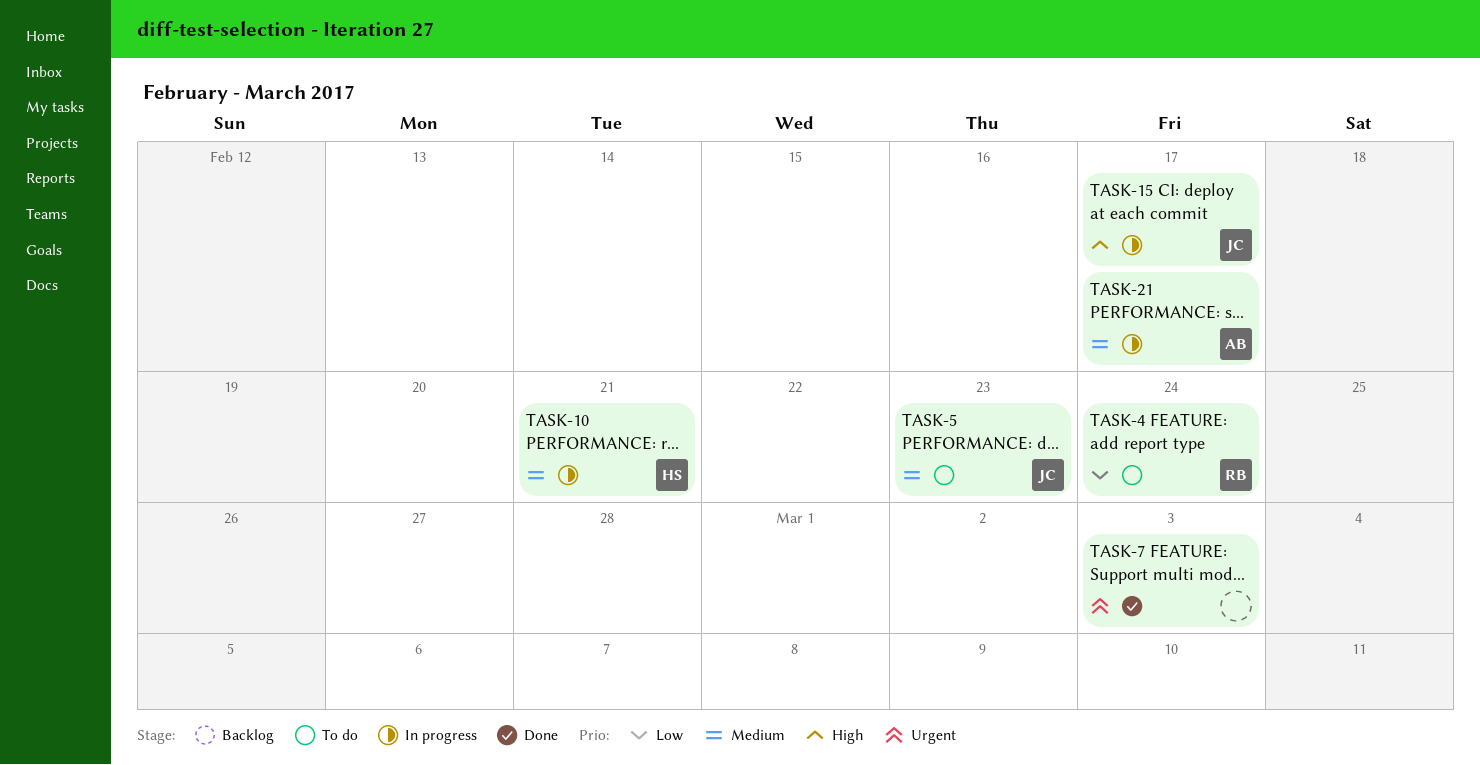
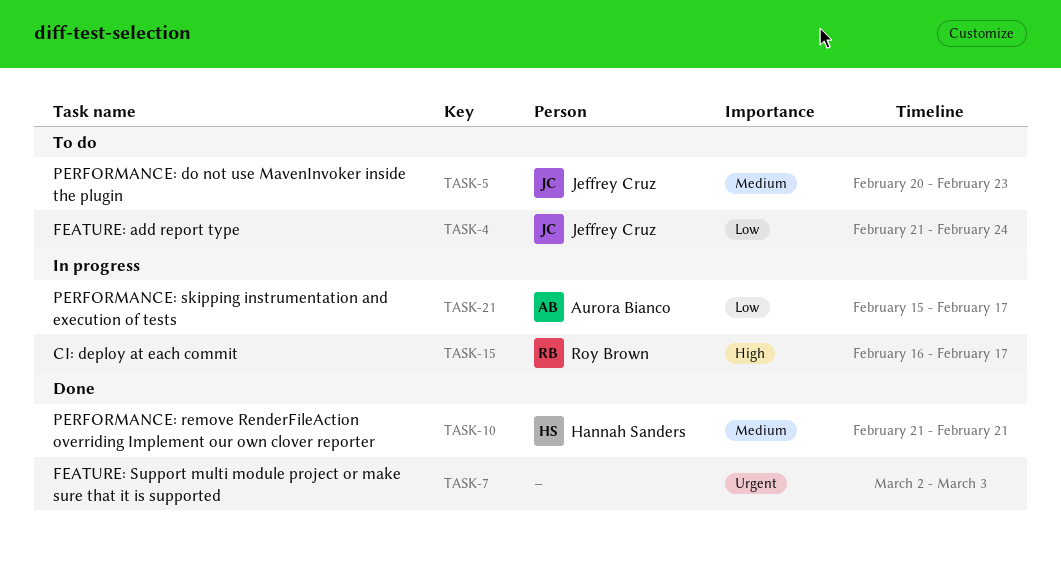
TASK-4, owner: Roy Brown -> Jeffrey Cruz
TASK-10, status: In progress -> Done
TASK-15, owner: Jeffrey Cruz -> Roy Brown
TASK-21, priority: Medium -> Low

